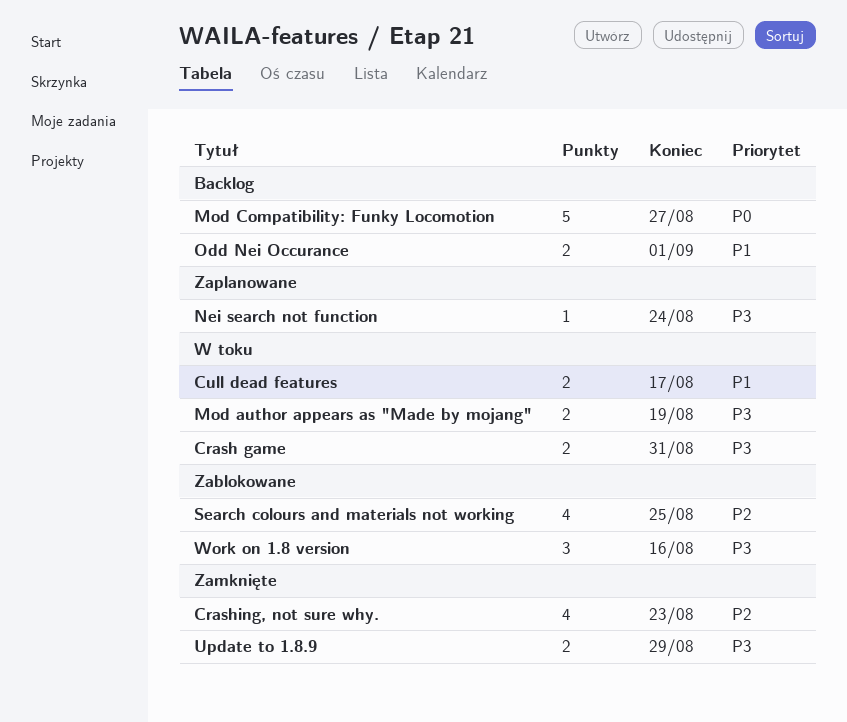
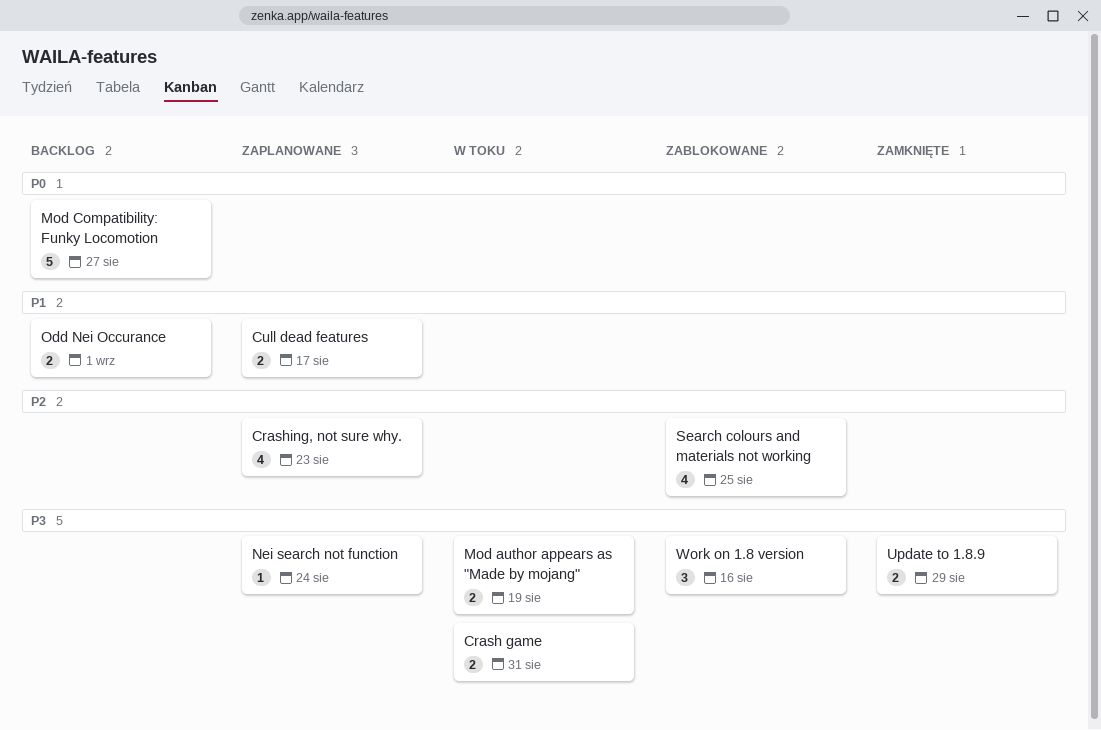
Crashing, not sure why., status: Zamknięte -> Zaplanowane
Cull dead features, status: W toku -> Zaplanowane

